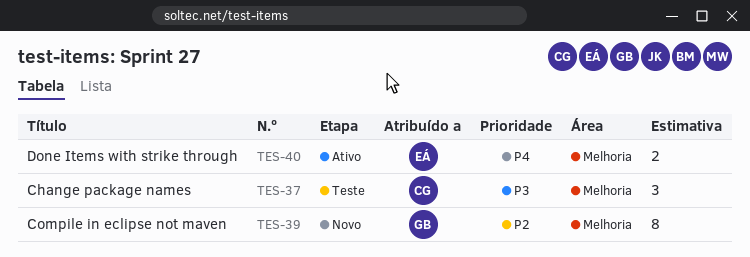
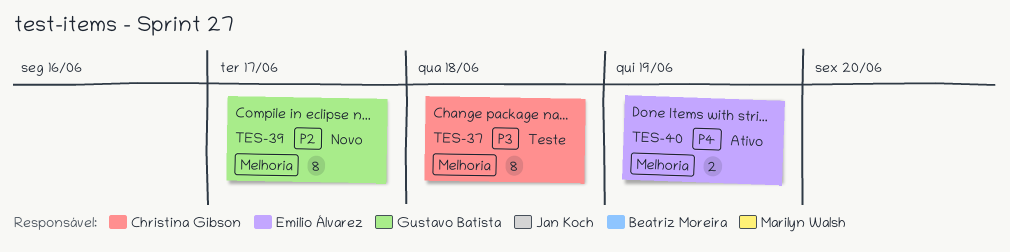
TES-37, estimate: 3 -> 8

